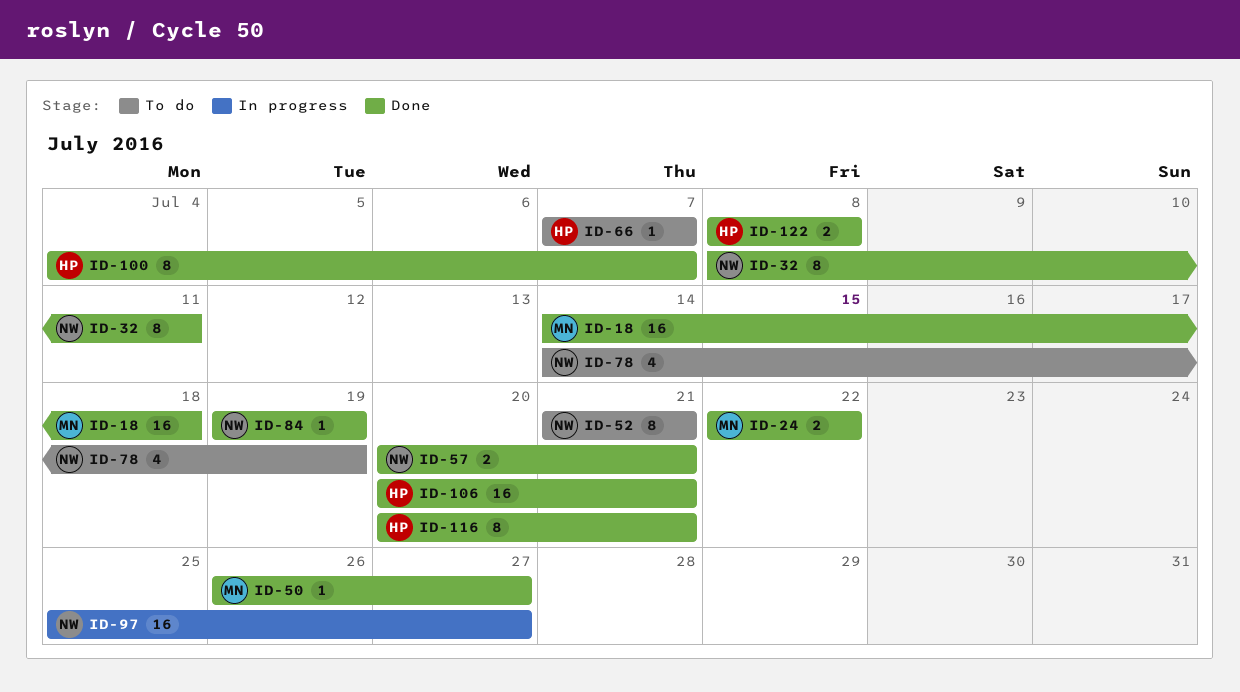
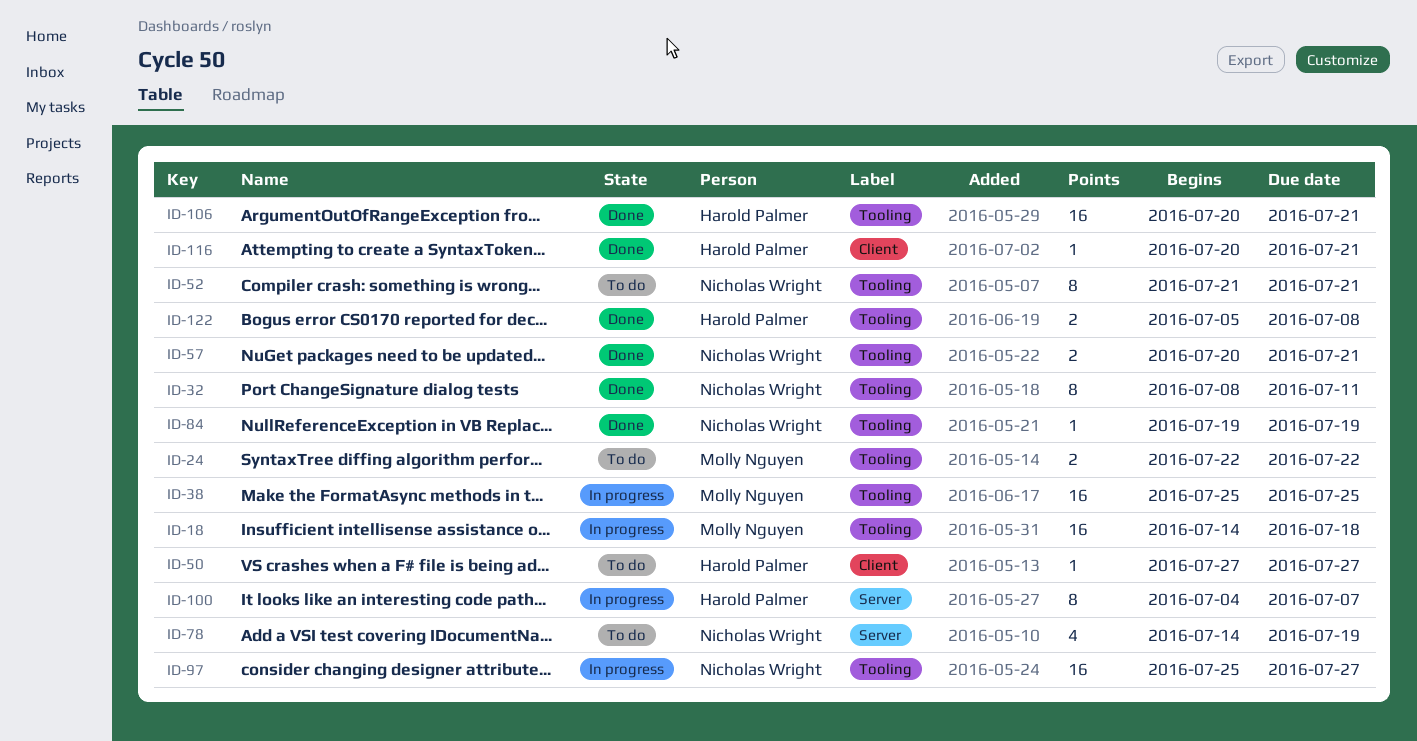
ID-18, status: Done -> In progress
ID-24, status: Done -> To do
ID-38: none -> present
ID-50, status: Done -> To do
ID-50, owner: Molly Nguyen -> Harold Palmer
ID-50, start: Jul 26 -> Jul 27
ID-66: present -> none
ID-100, status: Done -> In progress
ID-116, estimate: 8 -> 1
ID-122, start: Jul 8 -> Jul 5

